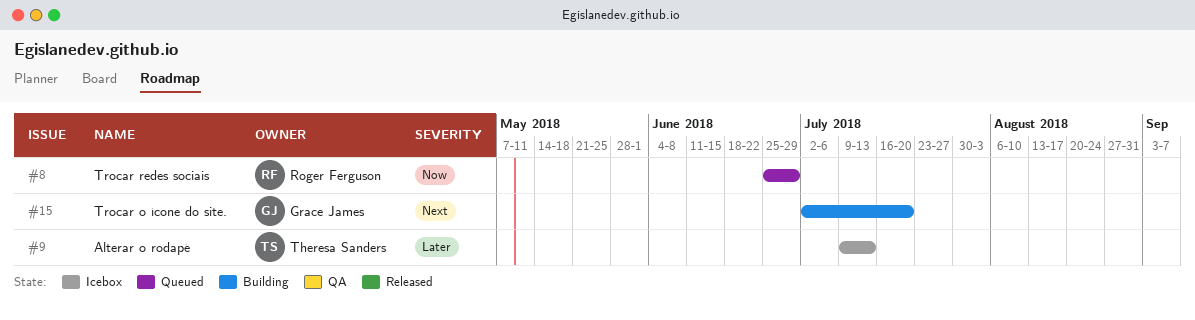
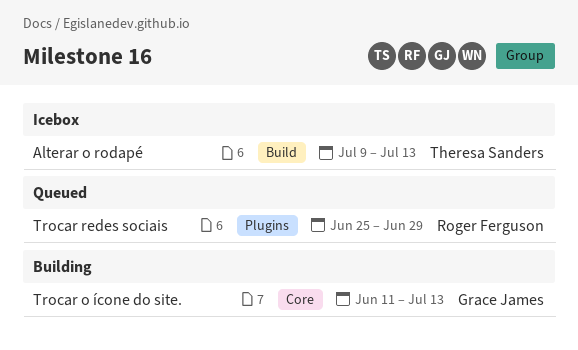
Trocar o ícone do site., start: Jul 2 -> Jun 11
Trocar o ícone do site., due: Jul 20 -> Jul 13

